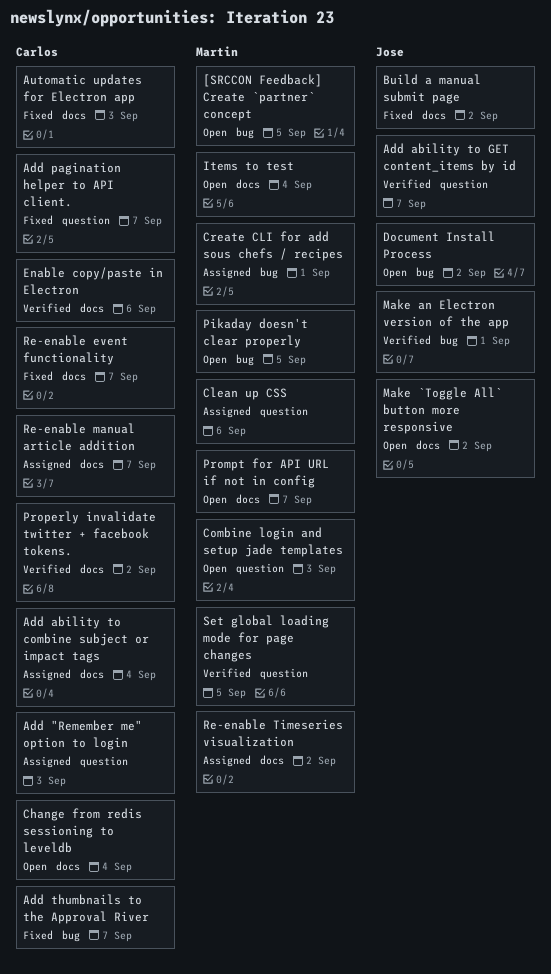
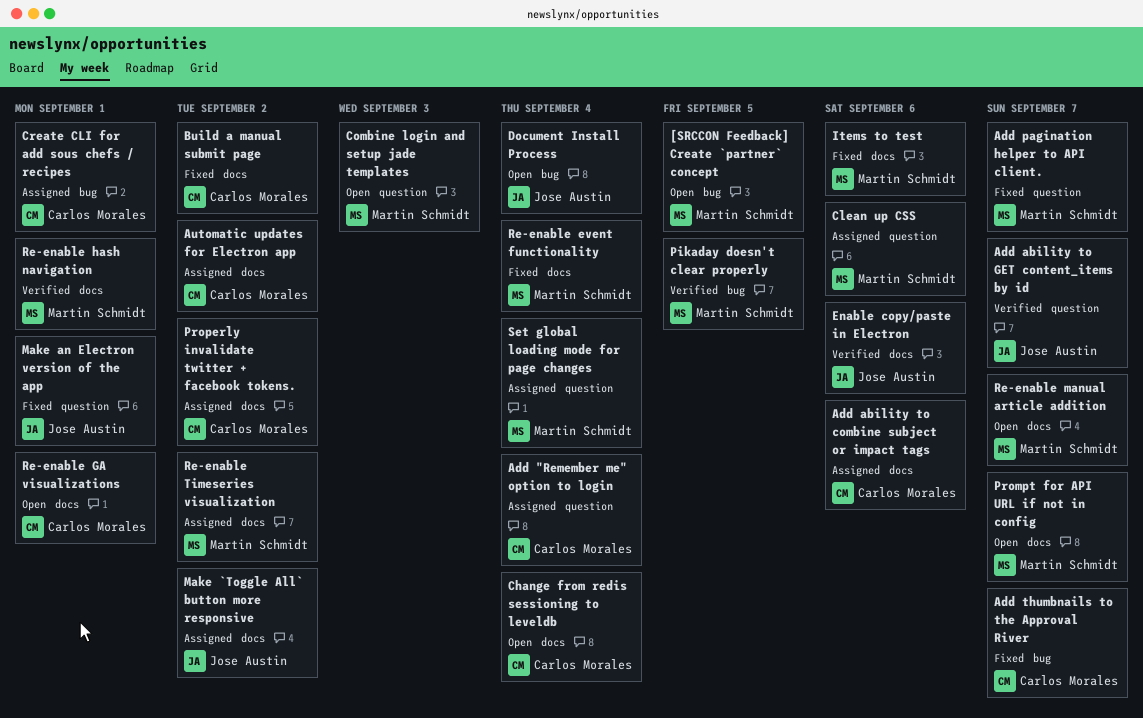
Add "Remember me" option to login, due: Sep 3 -> Sep 4
Add ability to combine subject or impact tags, due: Sep 4 -> Sep 6
Add pagination helper to API client., owner: Carlos Morales -> Martin Schmidt
Automatic updates for Electron app, status: Fixed -> Assigned
Automatic updates for Electron app, due: Sep 3 -> Sep 2
Build a manual submit page, owner: Jose Austin -> Carlos Morales
Create CLI for add sous chefs / recipes, owner: Martin Schmidt -> Carlos Morales
Document Install Process, due: Sep 2 -> Sep 4
Enable copy/paste in Electron, owner: Carlos Morales -> Jose Austin
Items to test, status: Open -> Fixed
Items to test, due: Sep 4 -> Sep 6
Make `Toggle All` button more responsive, status: Open -> Assigned
Make an Electron version of the app, status: Verified -> Fixed
Make an Electron version of the app, label: bug -> question
Pikaday doesn't clear properly, status: Open -> Verified
Properly invalidate twitter + facebook tokens., status: Verified -> Assigned
Re-enable event functionality, owner: Carlos Morales -> Martin Schmidt
Re-enable event functionality, due: Sep 7 -> Sep 4
Re-enable GA visualizations: none -> present
Re-enable hash navigation: none -> present
Re-enable manual article addition, status: Assigned -> Open
Re-enable manual article addition, owner: Carlos Morales -> Martin Schmidt
Set global loading mode for page changes, status: Verified -> Assigned
Set global loading mode for page changes, due: Sep 5 -> Sep 4

